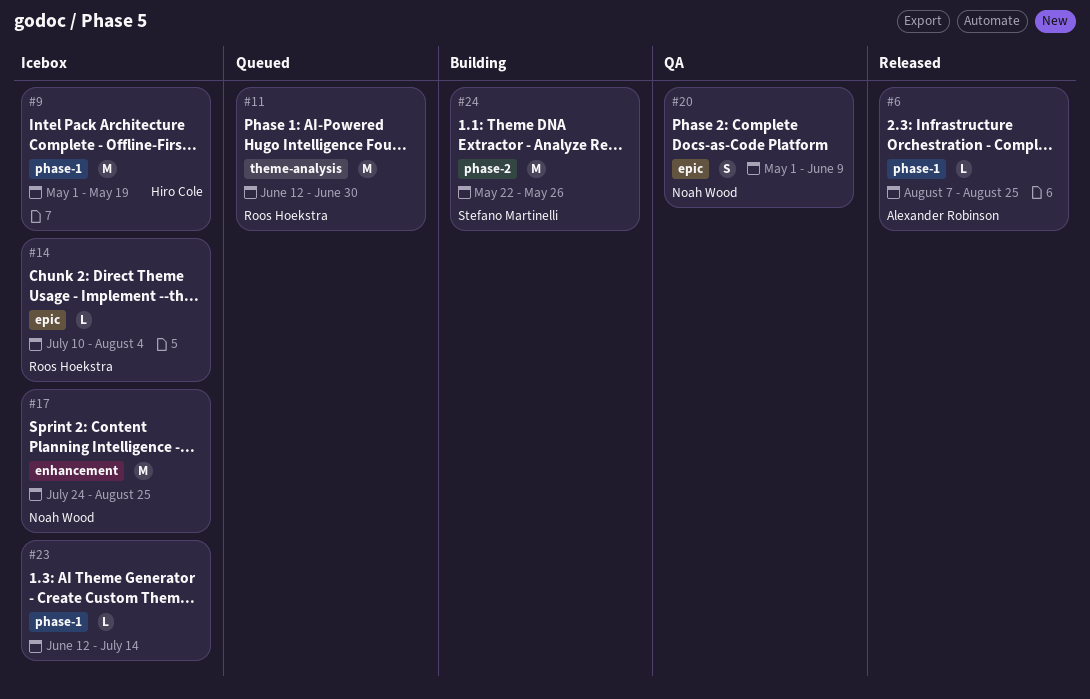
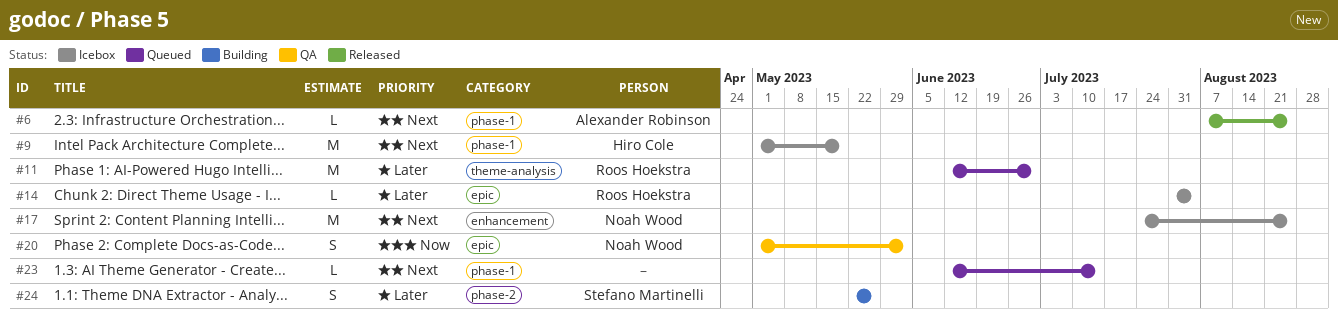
#14, start: Jul 10 -> Jul 31
#20, due: Jun 9 -> Jun 2
#23, status: Icebox -> Queued
#24, estimate: M -> S

